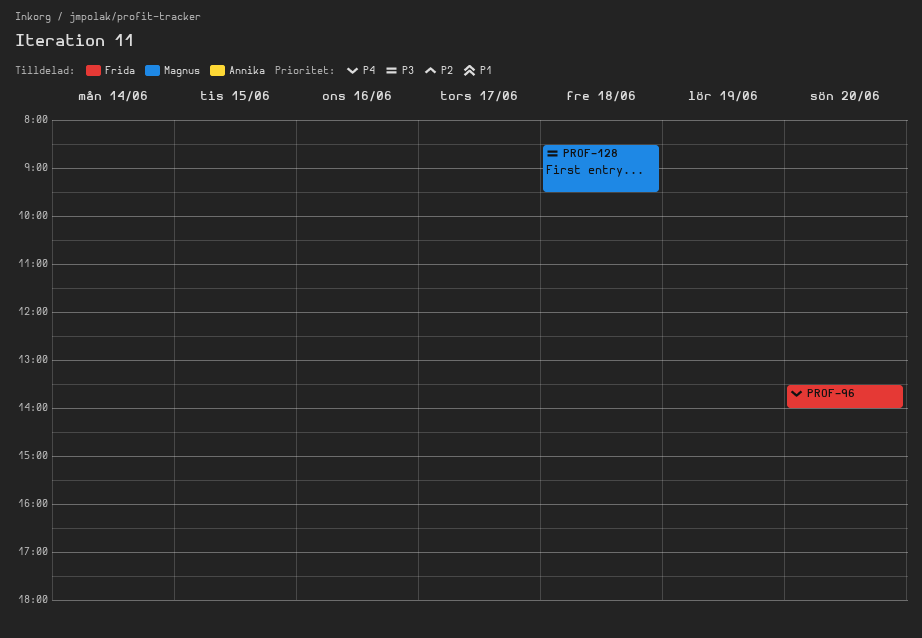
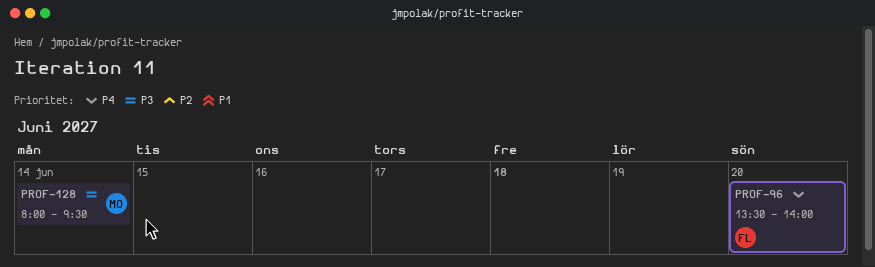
PROF-128, day: Jun 18 -> Jun 14
PROF-128, begins: 08:30 -> 08:00

